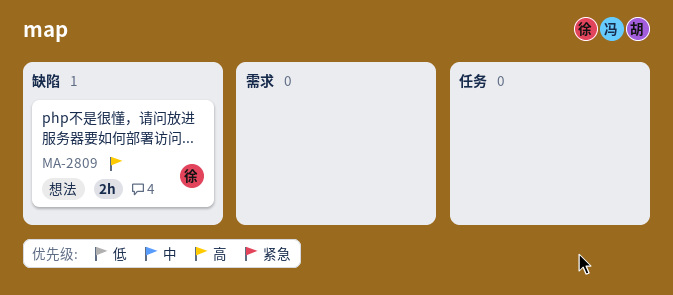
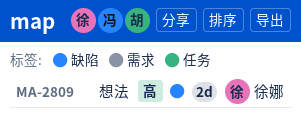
MA-2809, estimate: 2h -> 2d

